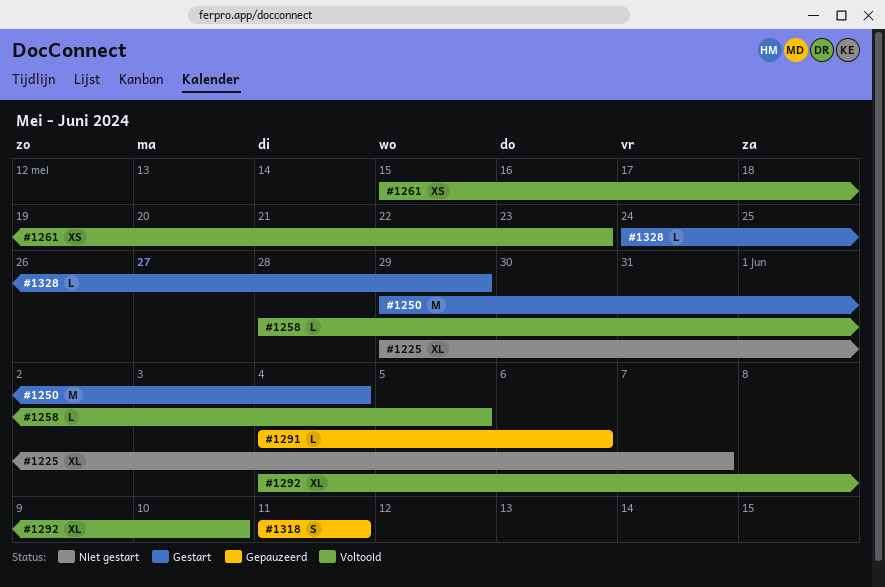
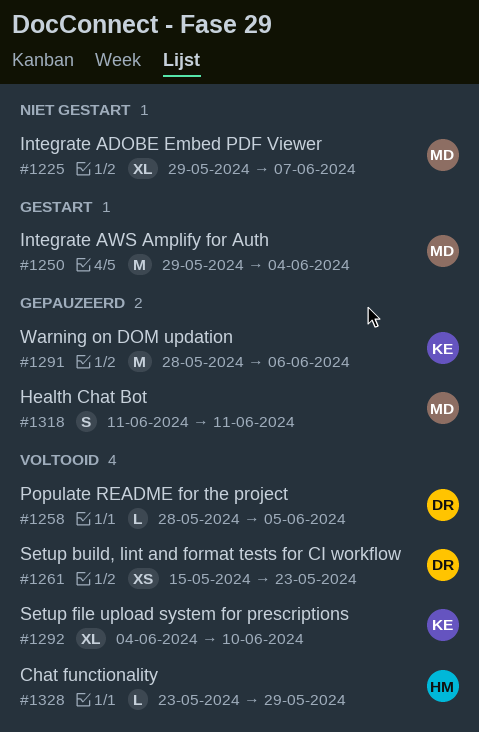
#1291, estimate: L -> M
#1291, start: Jun 4 -> May 28
#1328, status: Gestart -> Voltooid
#1328, start: May 24 -> May 23

